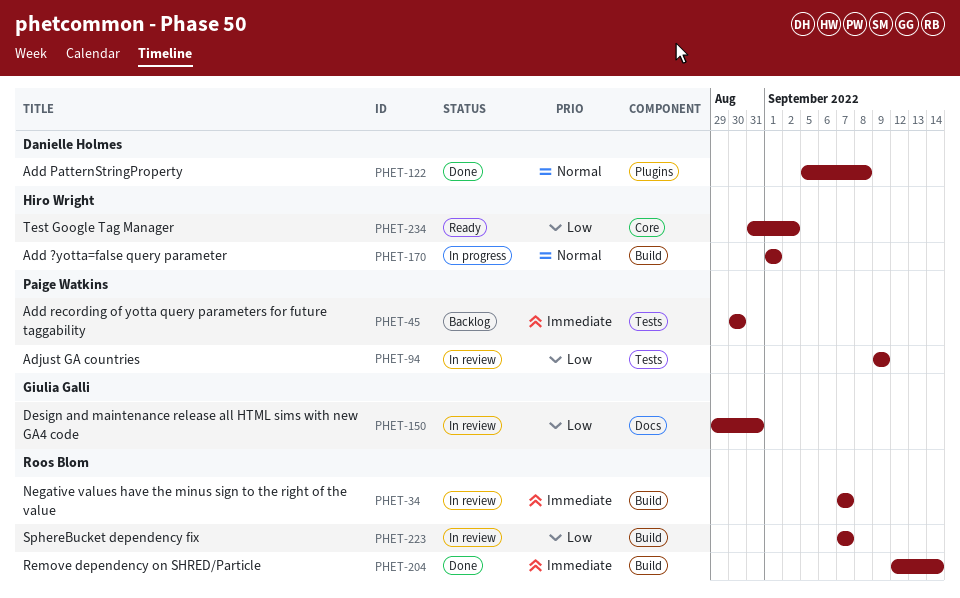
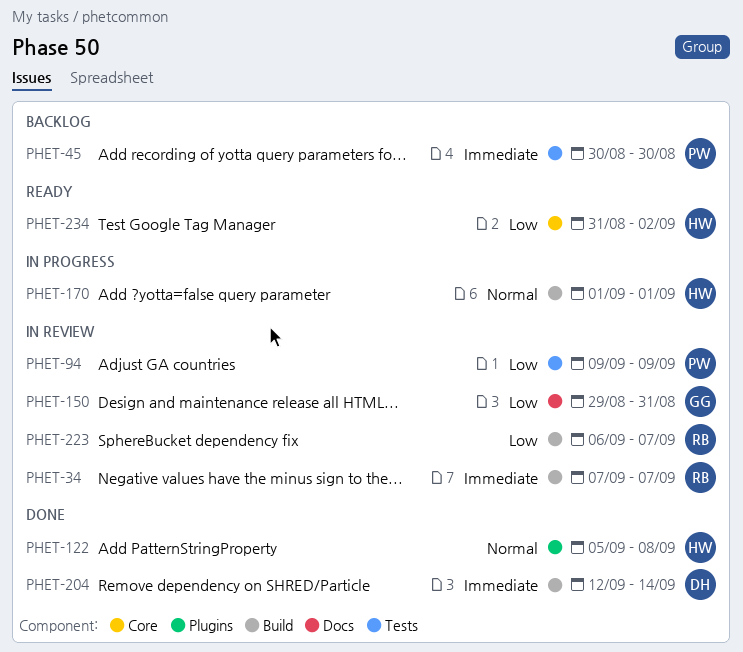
PHET-122, owner: Danielle Holmes -> Hiro Wright
PHET-204, owner: Roos Blom -> Danielle Holmes
PHET-223, start: Sep 7 -> Sep 6

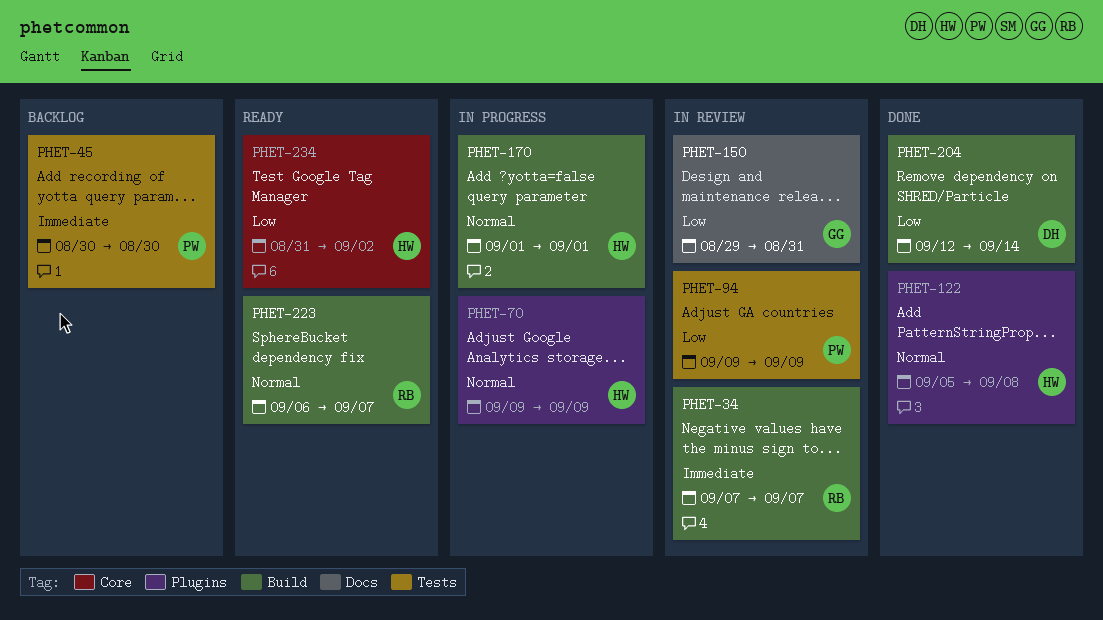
PHET-70: none -> present
PHET-204, priority: Immediate -> Low
PHET-223, status: In review -> Ready
PHET-223, priority: Low -> Normal

